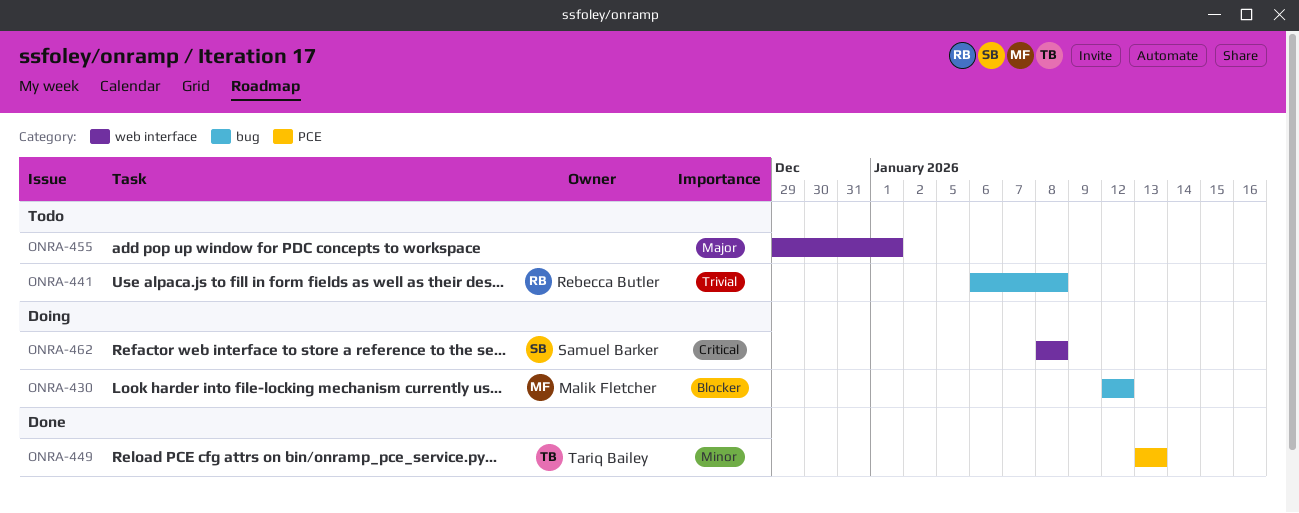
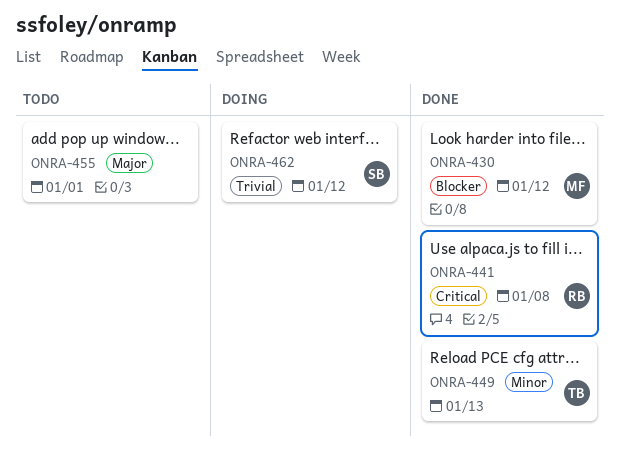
ONRA-430, status: Doing -> Done
ONRA-441, status: Todo -> Done
ONRA-441, priority: Trivial -> Critical
ONRA-462, priority: Critical -> Trivial
ONRA-462, due: Jan 8 -> Jan 12

